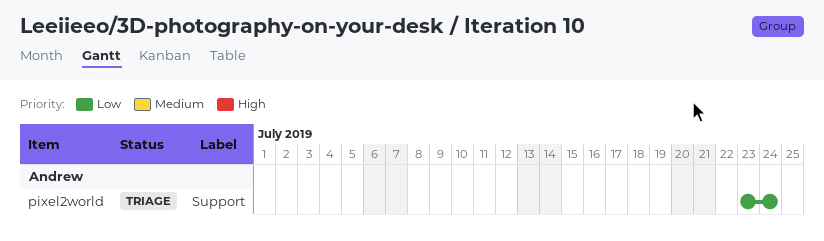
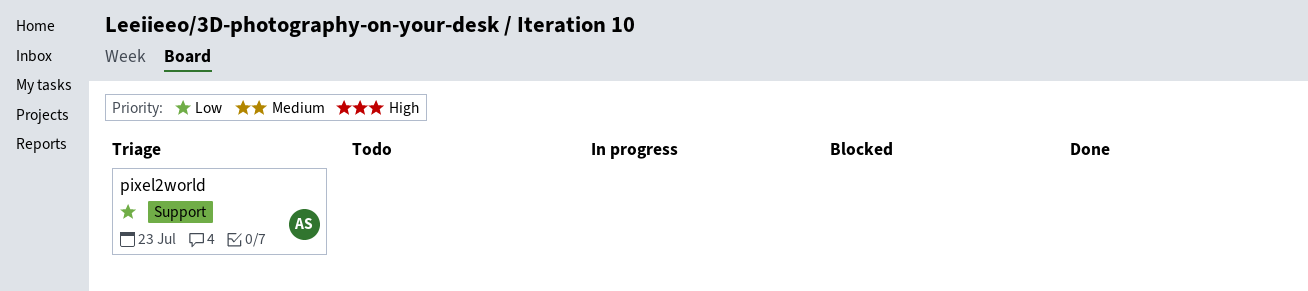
pixel2world, due: Jul 24 -> Jul 23

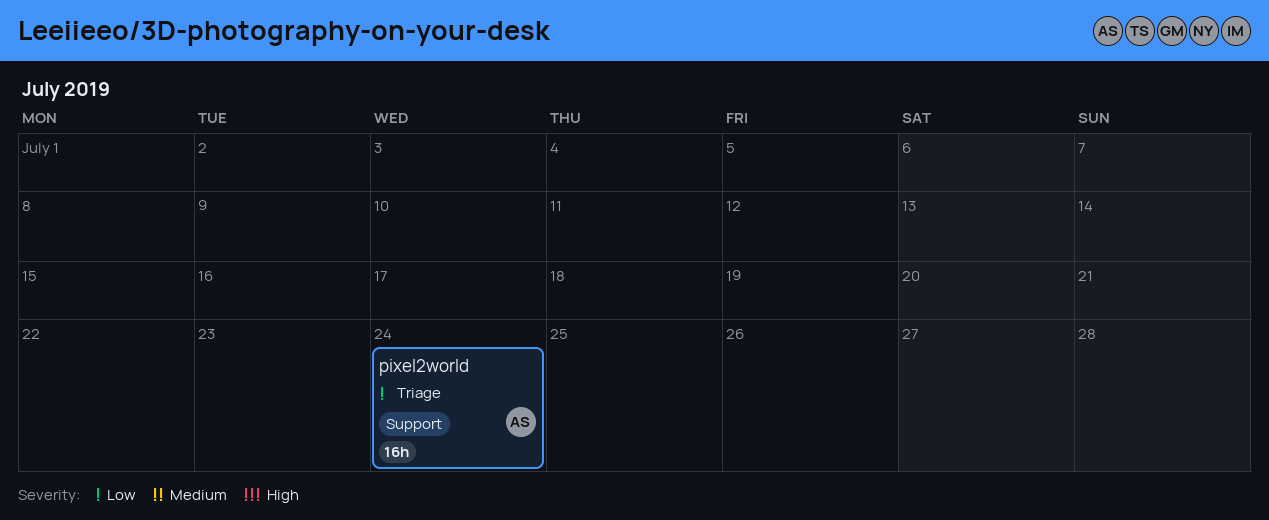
pixel2world, due: Jul 23 -> Jul 24

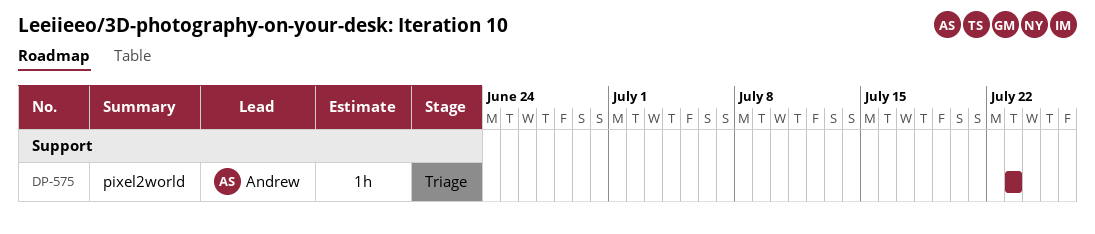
pixel2world, estimate: 16h -> 1h
pixel2world, due: Jul 24 -> Jul 23

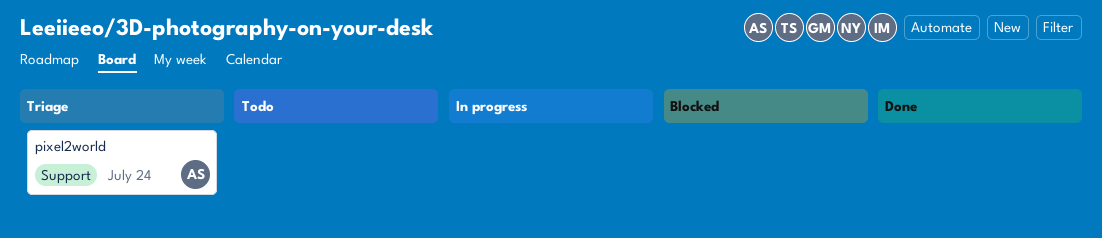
pixel2world, due: Jul 23 -> Jul 24

